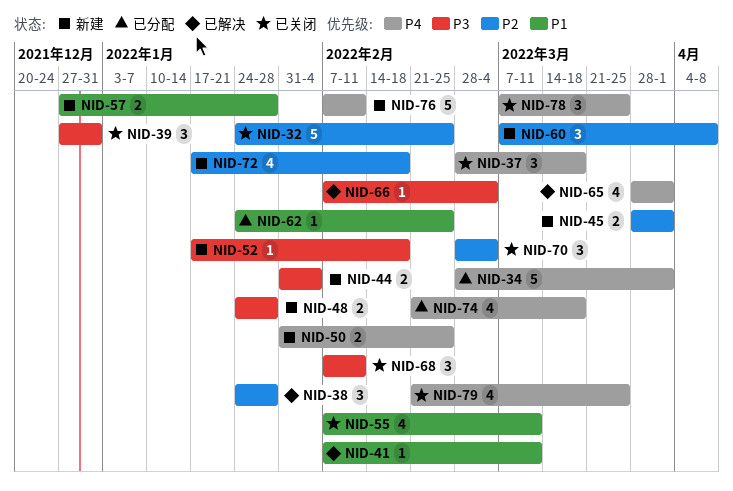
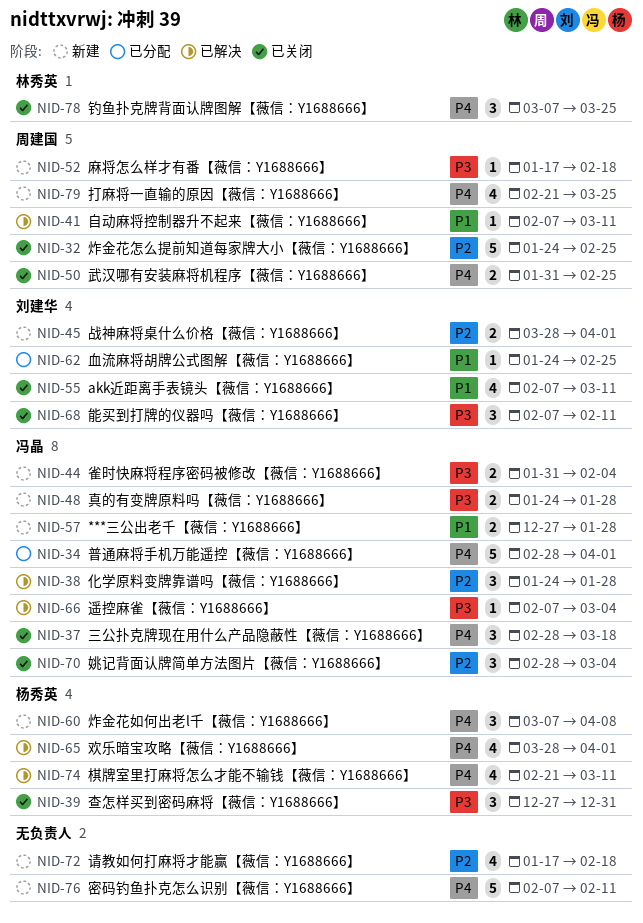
NID-50, status: 新建 -> 已关闭
NID-60, priority: P2 -> P4
NID-74, status: 已分配 -> 已解决
NID-74, due: Mar 18 -> Mar 11
NID-79, status: 已关闭 -> 新建

